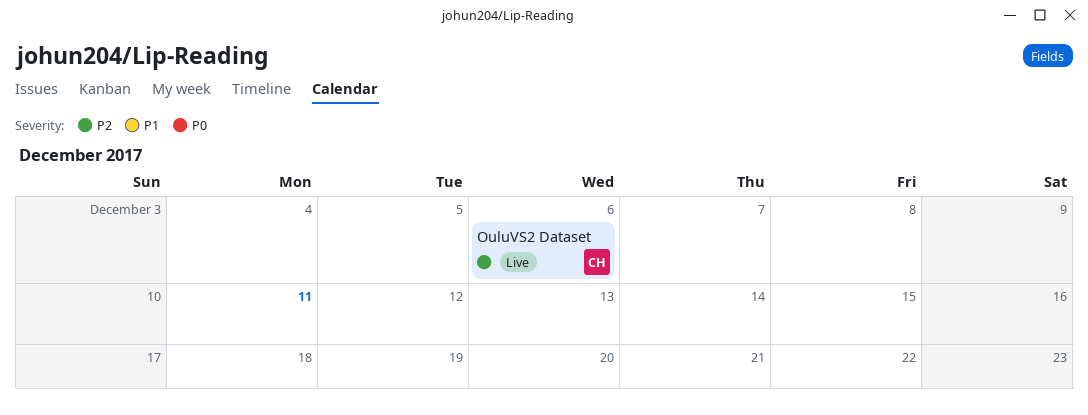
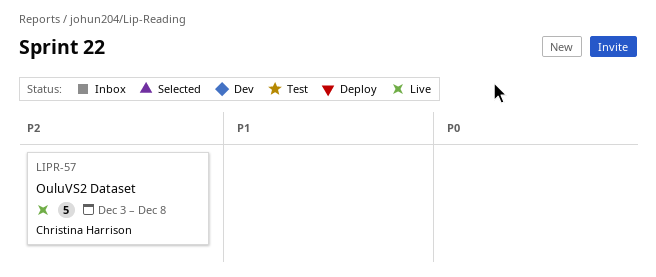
OuluVS2 Dataset, due: Dec 6 -> Dec 8

